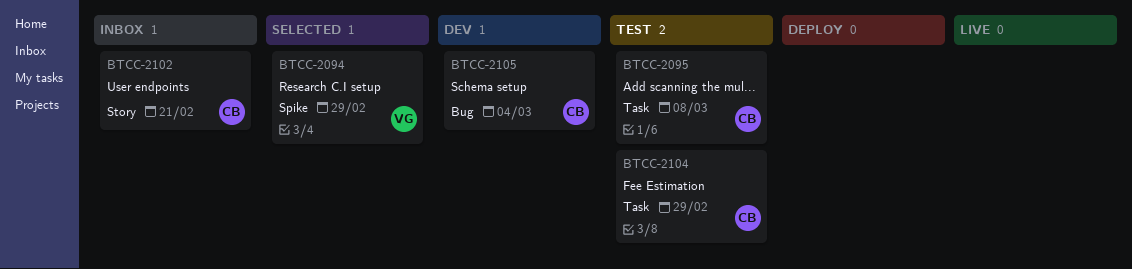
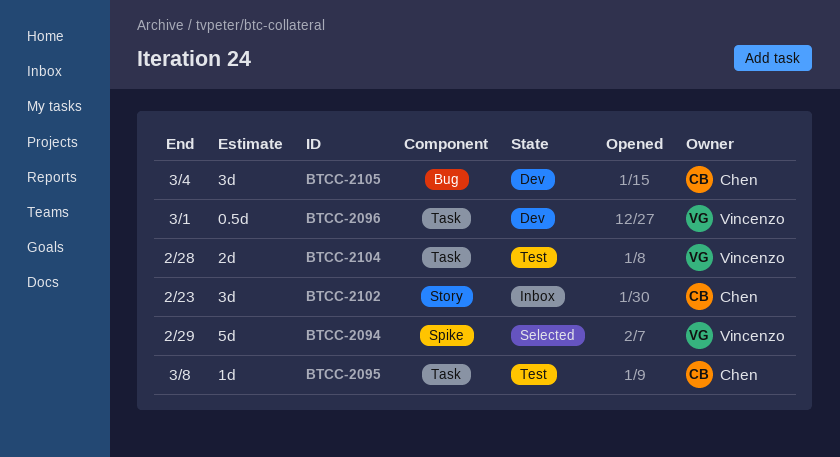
BTCC-2096: none -> present
BTCC-2102, due: Feb 21 -> Feb 23
BTCC-2104, owner: Chen -> Vincenzo
BTCC-2104, due: Feb 29 -> Feb 28

